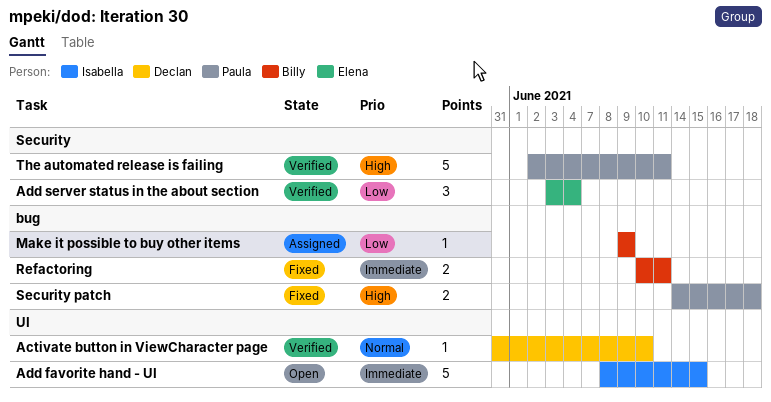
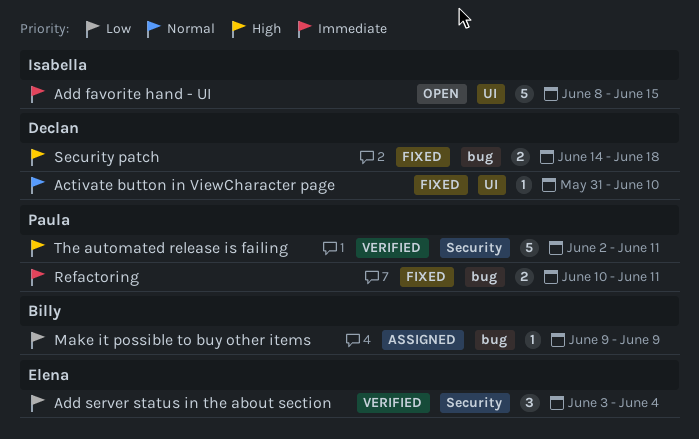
Activate button in ViewCharacter page, status: Verified -> Fixed
Refactoring, owner: Billy -> Paula
Security patch, owner: Paula -> Declan

